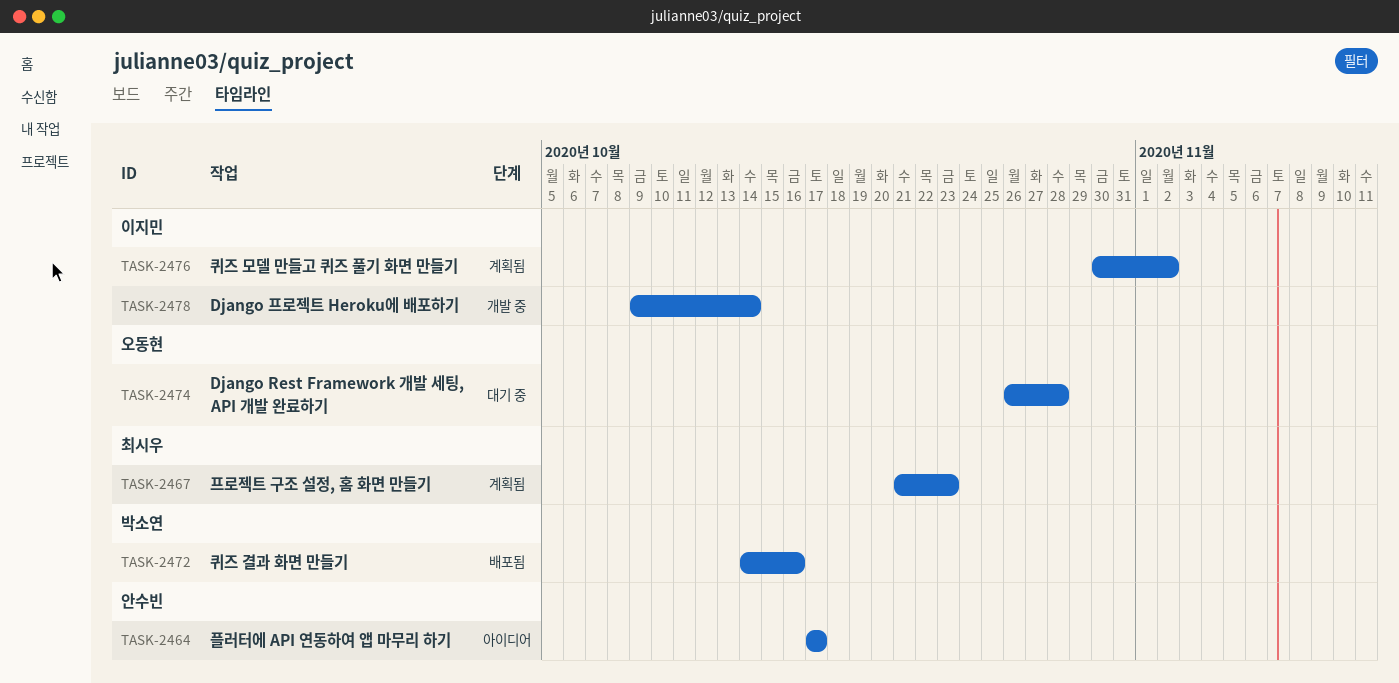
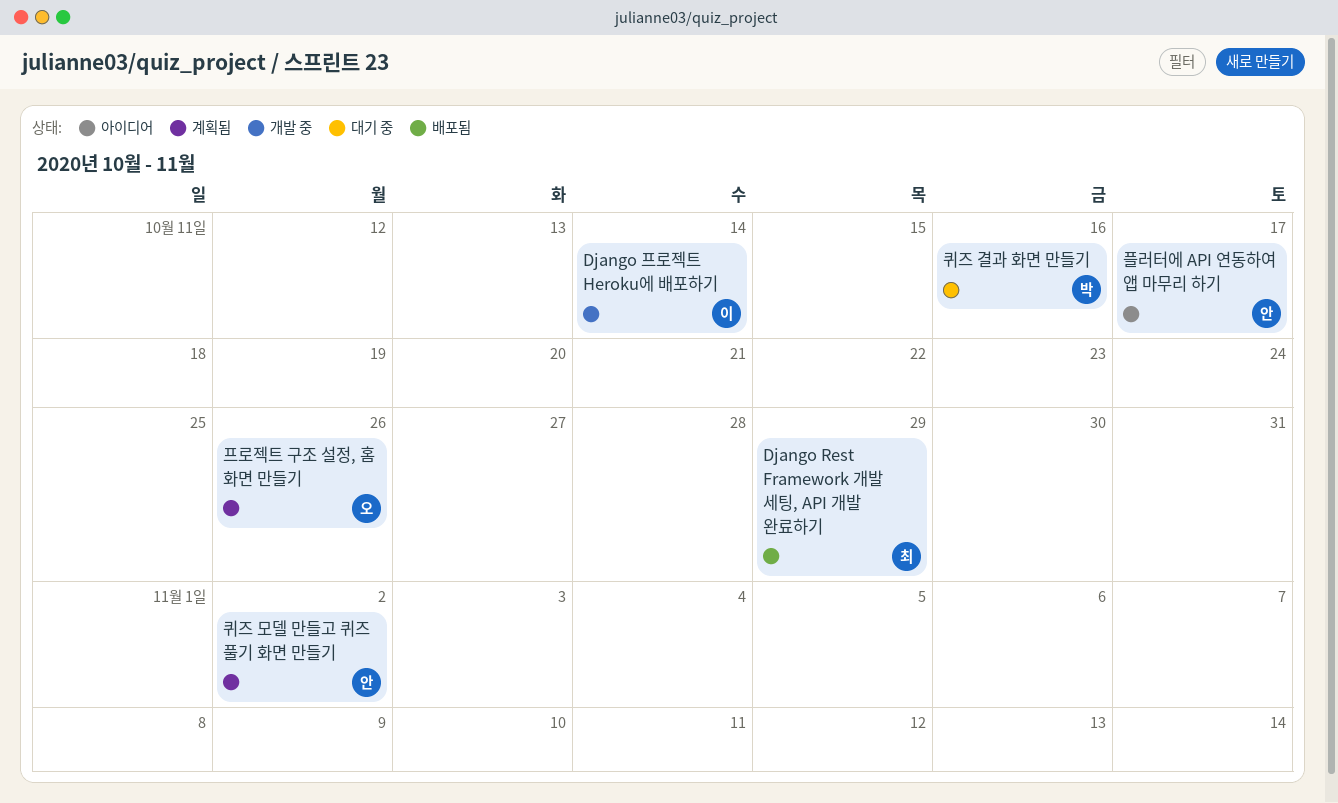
Django Rest Framework 개발 세팅, API 개발 완료하기, status: 대기 중 -> 배포됨
Django Rest Framework 개발 세팅, API 개발 완료하기, owner: 오동현 -> 최시우
Django Rest Framework 개발 세팅, API 개발 완료하기, due: Oct 28 -> Oct 29
퀴즈 결과 화면 만들기, status: 배포됨 -> 대기 중
퀴즈 모델 만들고 퀴즈 풀기 화면 만들기, owner: 이지민 -> 안수빈
프로젝트 구조 설정, 홈 화면 만들기, owner: 최시우 -> 오동현
프로젝트 구조 설정, 홈 화면 만들기, due: Oct 23 -> Oct 26

